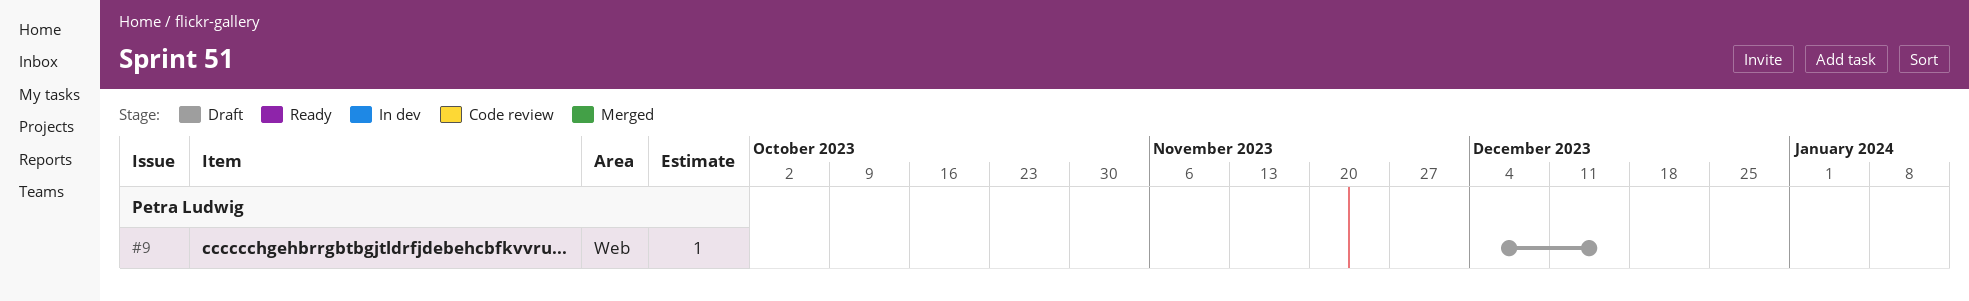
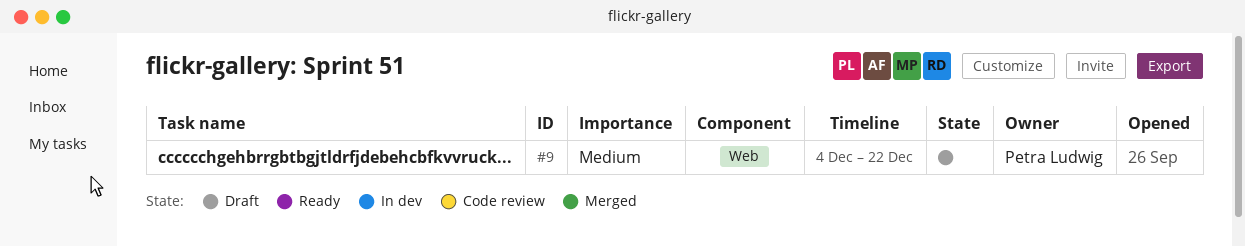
#9, due: Dec 15 -> Dec 22

